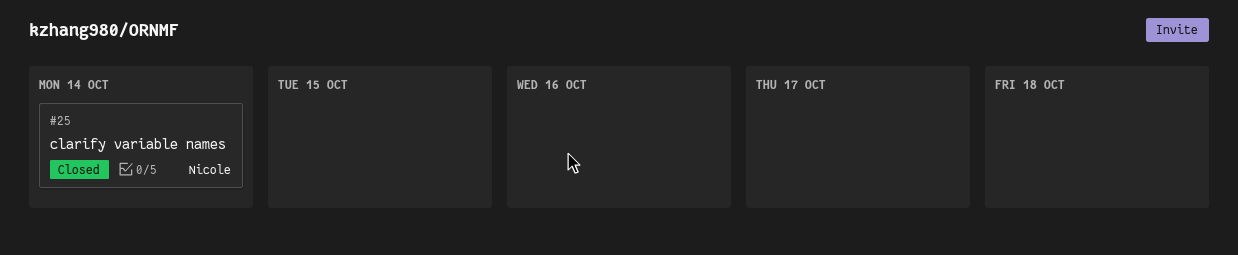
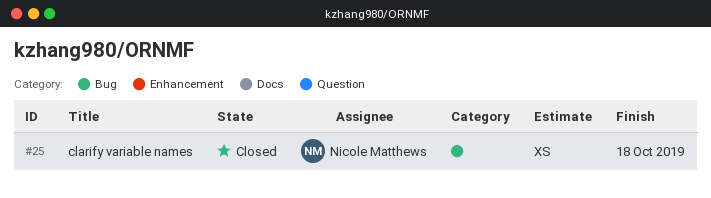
#25, due: Oct 14 -> Oct 18

